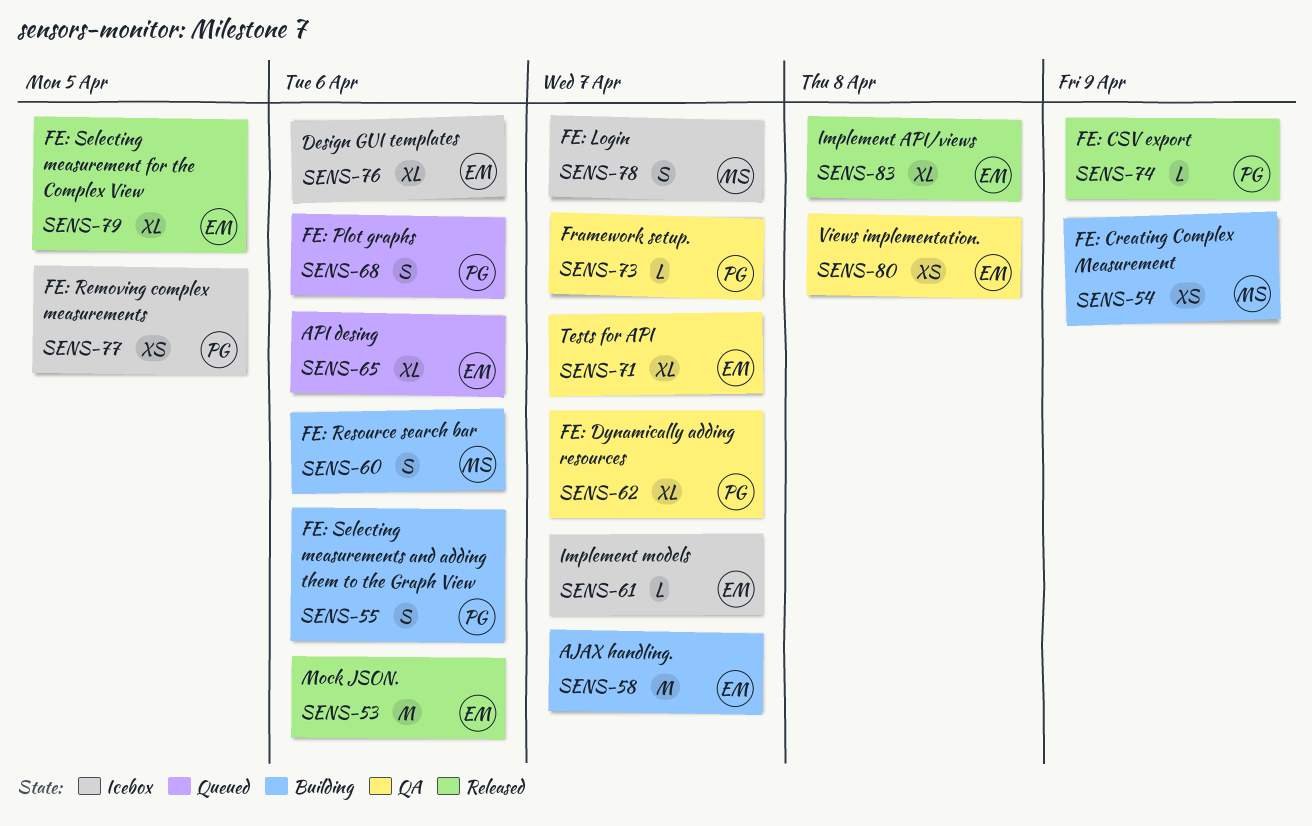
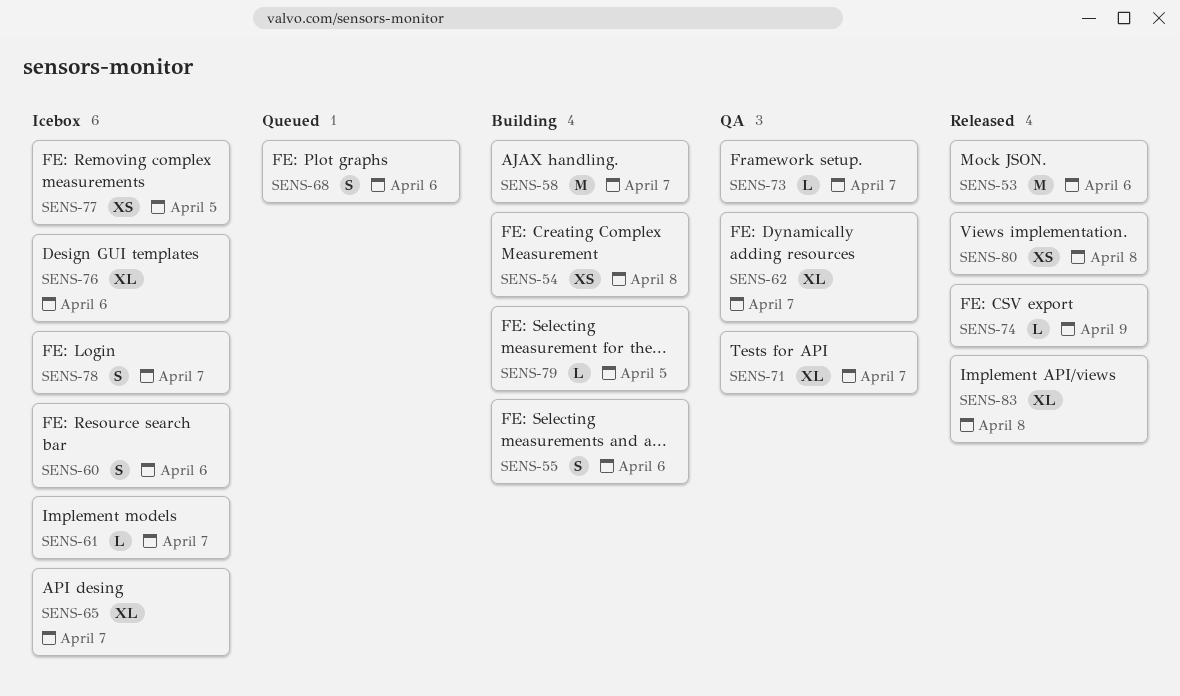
SENS-54, due: Apr 9 -> Apr 8
SENS-60, status: Building -> Icebox
SENS-65, status: Queued -> Icebox
SENS-65, due: Apr 6 -> Apr 7
SENS-79, status: Released -> Building
SENS-79, estimate: XL -> L
SENS-80, status: QA -> Released

